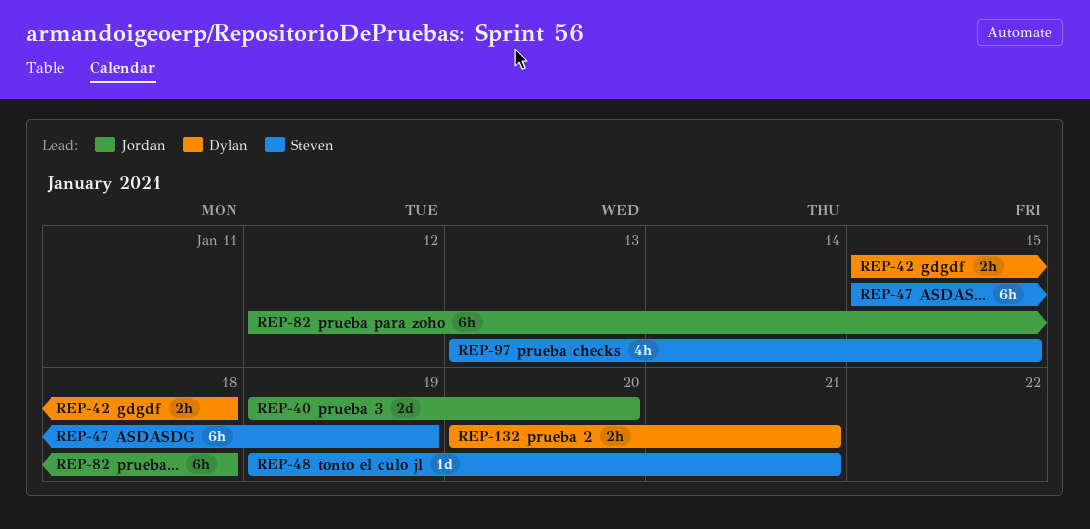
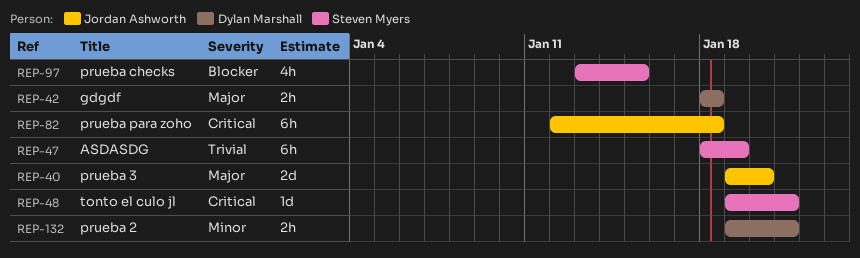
REP-42, start: Jan 15 -> Jan 18
REP-47, start: Jan 15 -> Jan 18
REP-132, start: Jan 20 -> Jan 19

